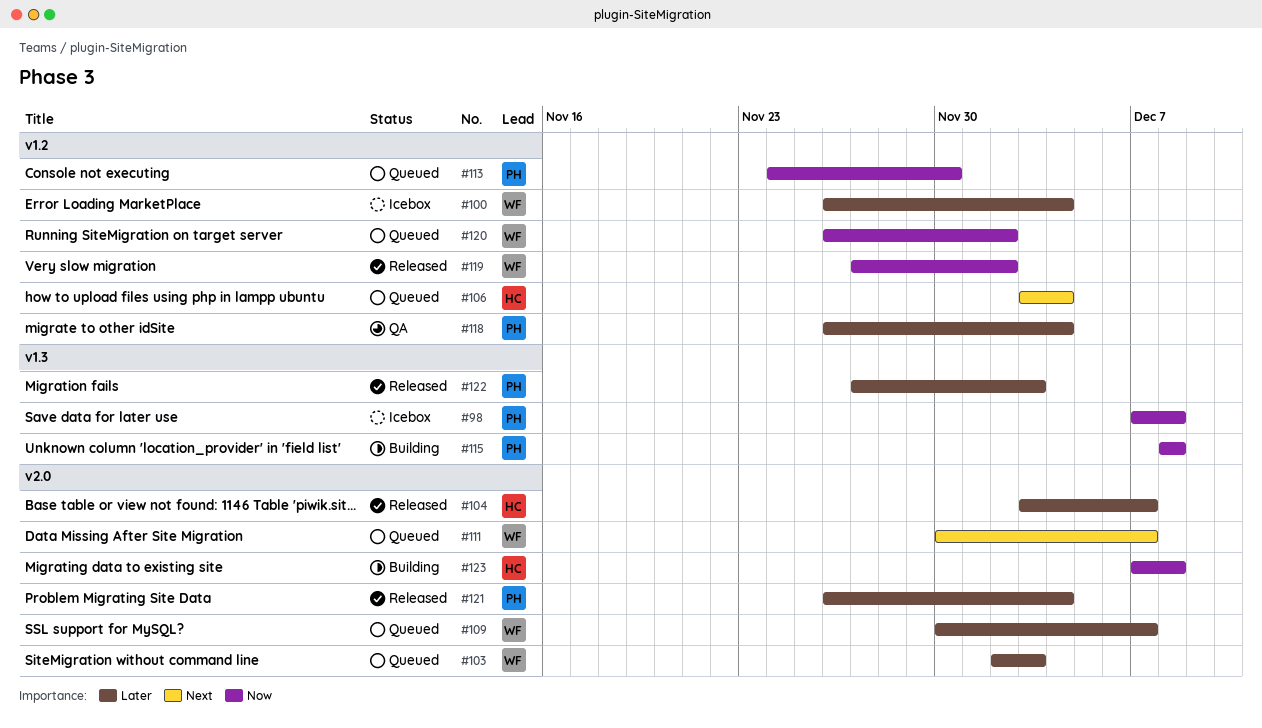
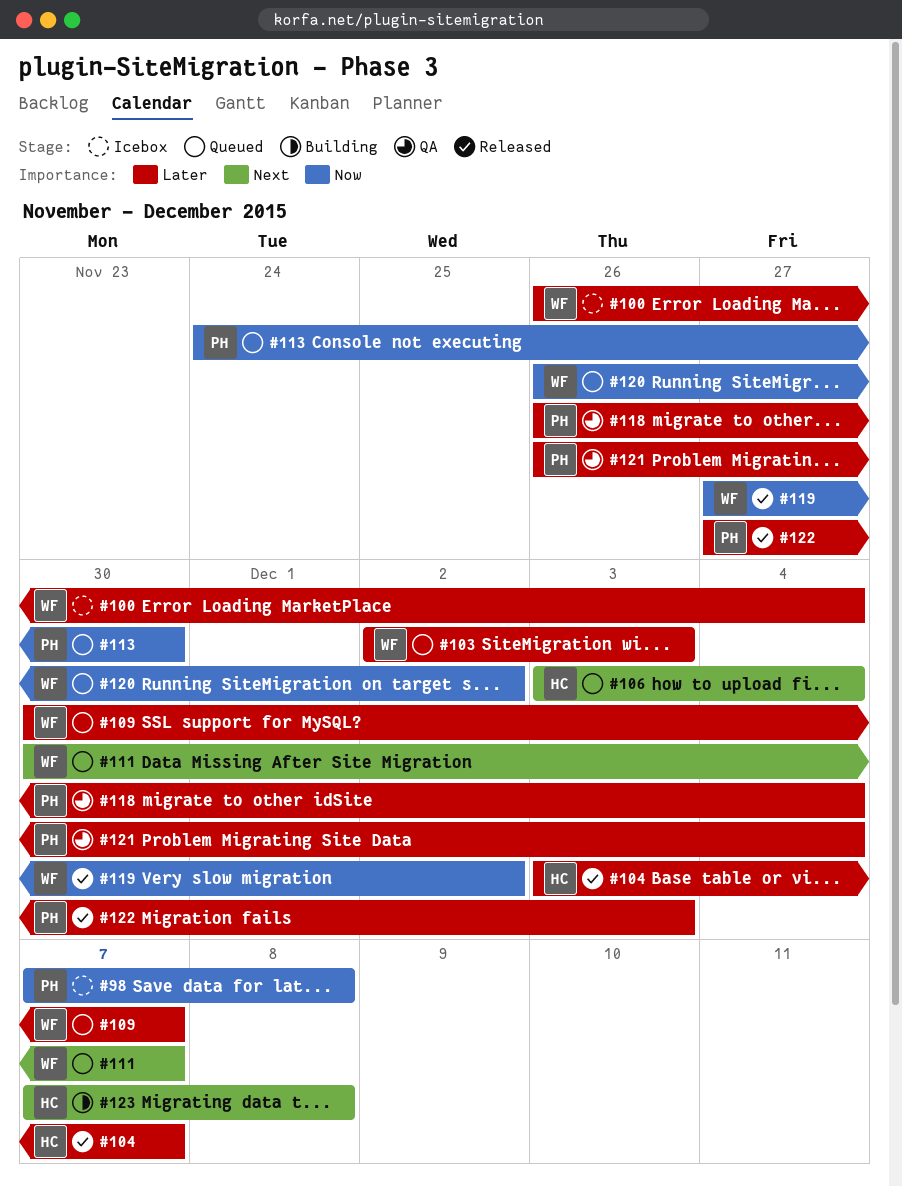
#115: present -> none
#121, status: Released -> QA
#123, priority: Now -> Next

